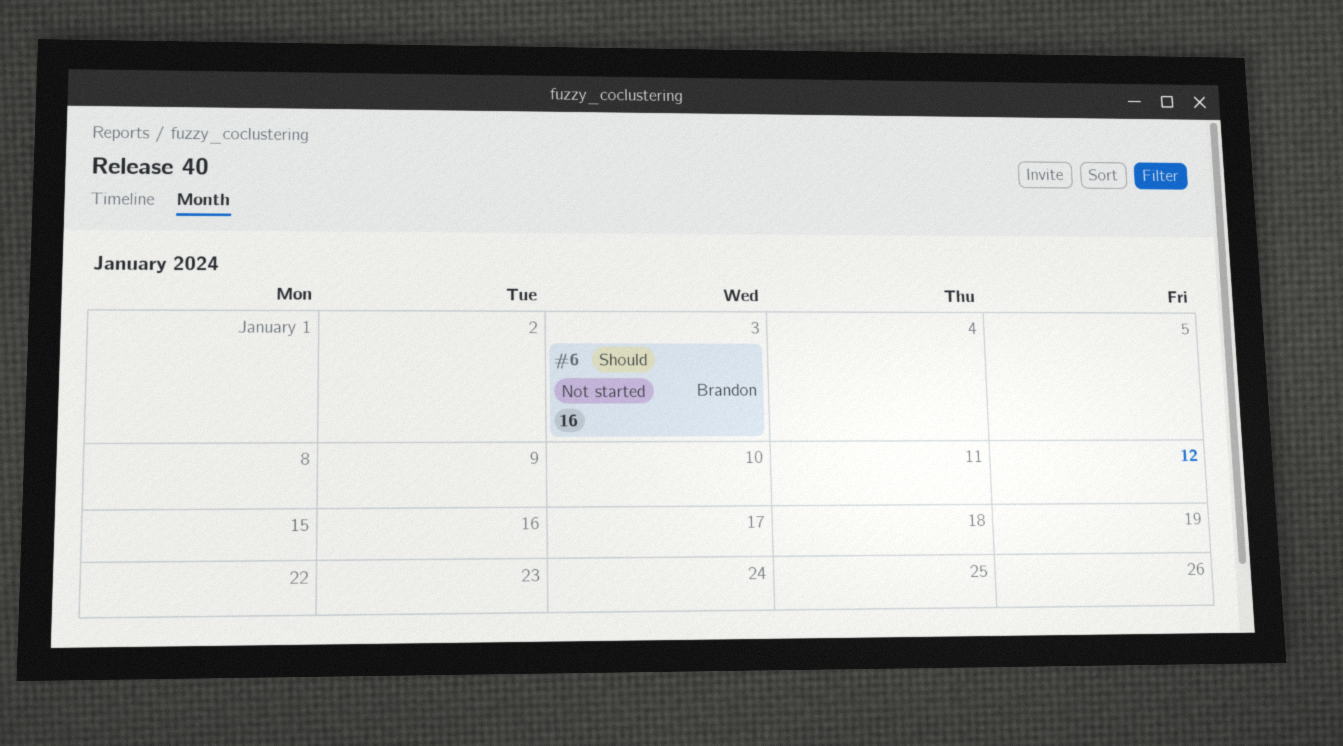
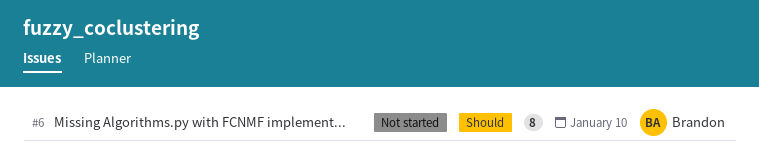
#6, estimate: 16 -> 8
#6, due: Jan 3 -> Jan 10

